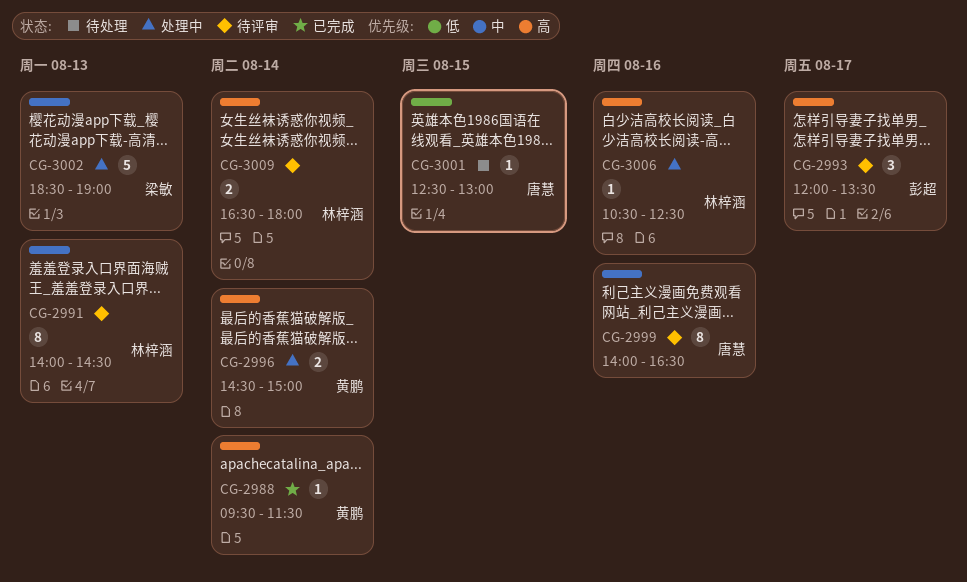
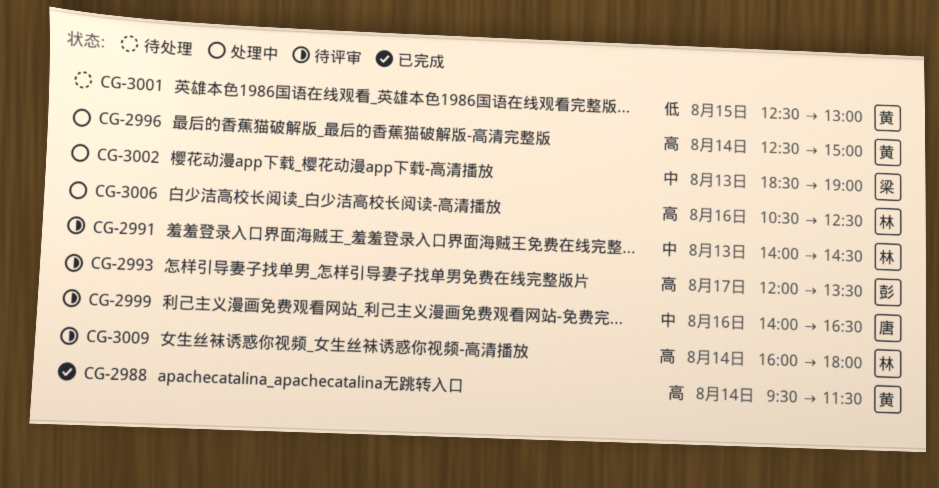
CG-2996, begins: 14:30 -> 12:30
CG-3001, owner: 唐慧 -> 黄鹏
CG-3009, begins: 16:30 -> 16:00

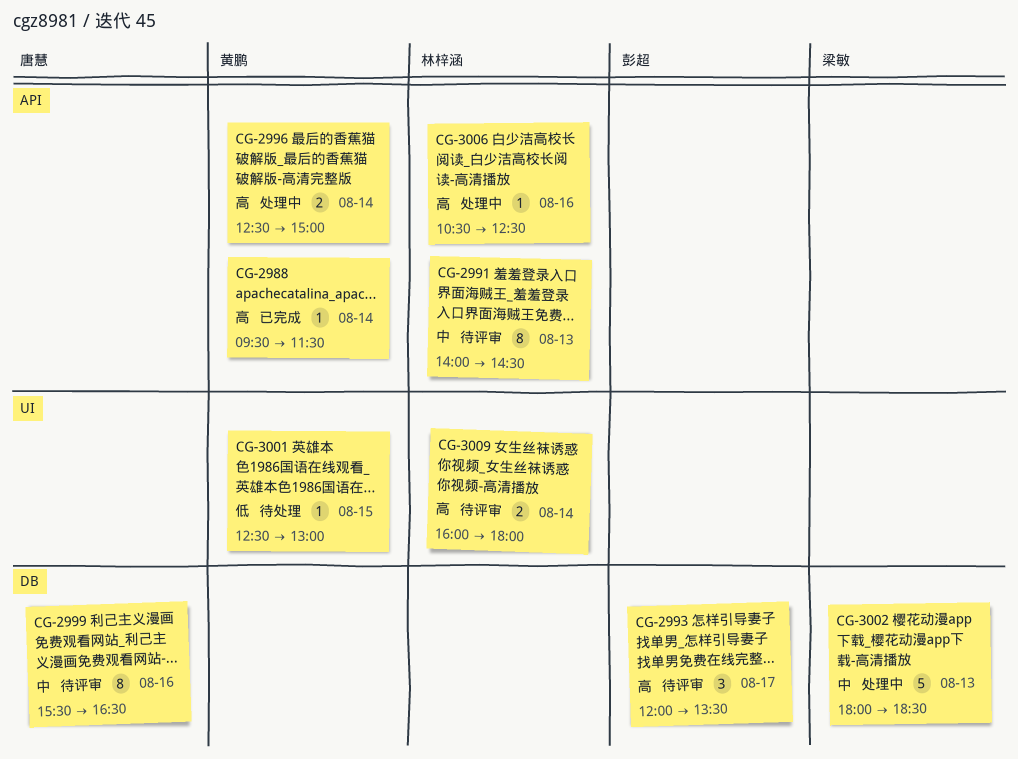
CG-2999, begins: 14:00 -> 15:30
CG-3002, begins: 18:30 -> 18:00
CG-3002, ends: 19:00 -> 18:30

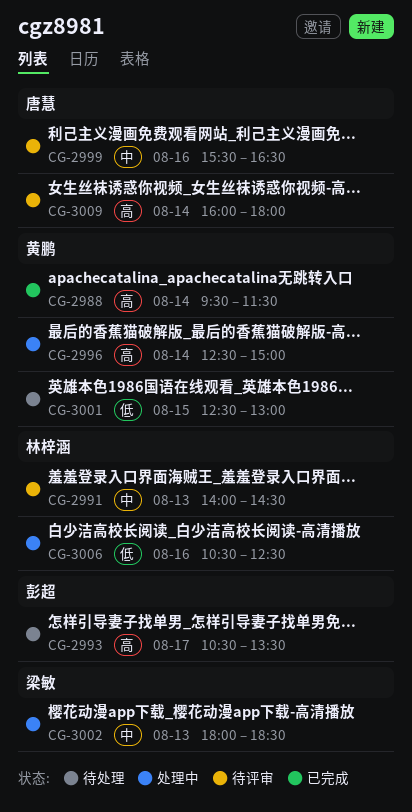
CG-2993, status: 待评审 -> 待处理
CG-2993, begins: 12:00 -> 10:30
CG-3006, priority: 高 -> 低
CG-3009, owner: 林梓涵 -> 唐慧

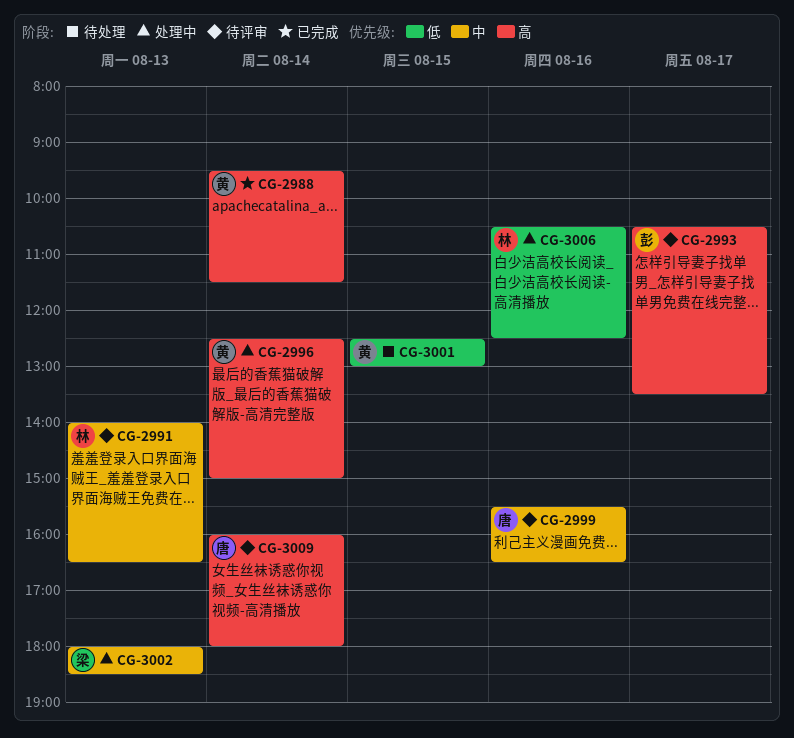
CG-2991, ends: 14:30 -> 16:30
CG-2993, status: 待处理 -> 待评审

